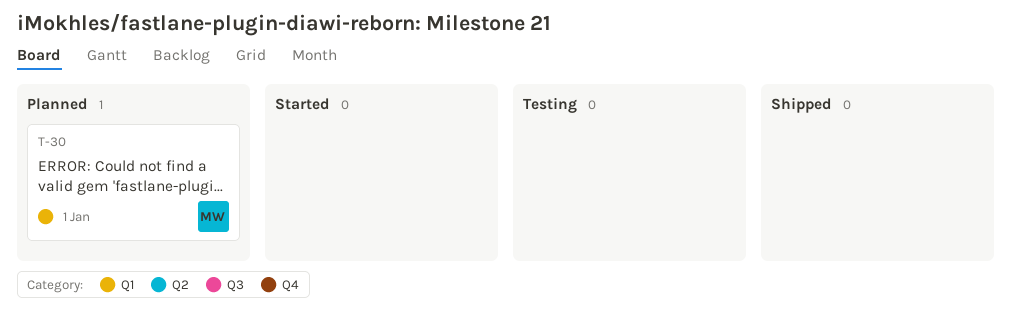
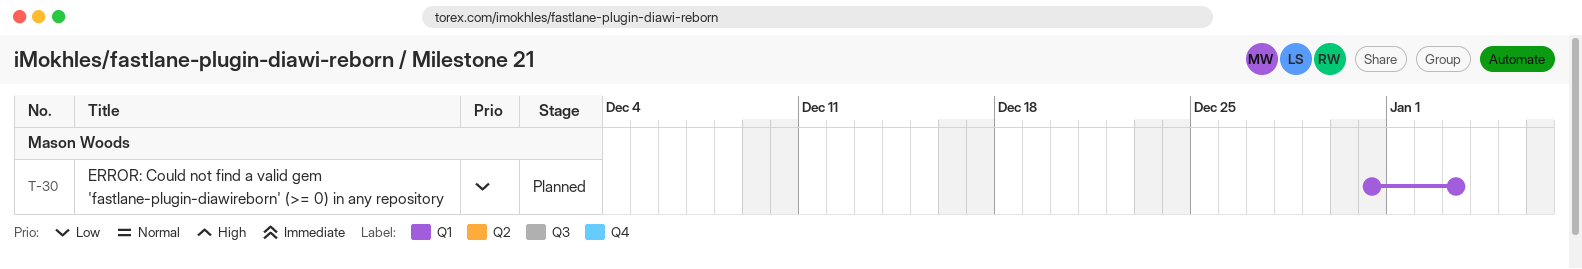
T-30, due: Jan 1 -> Jan 3

